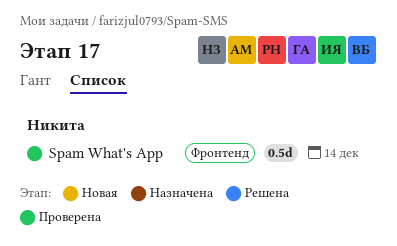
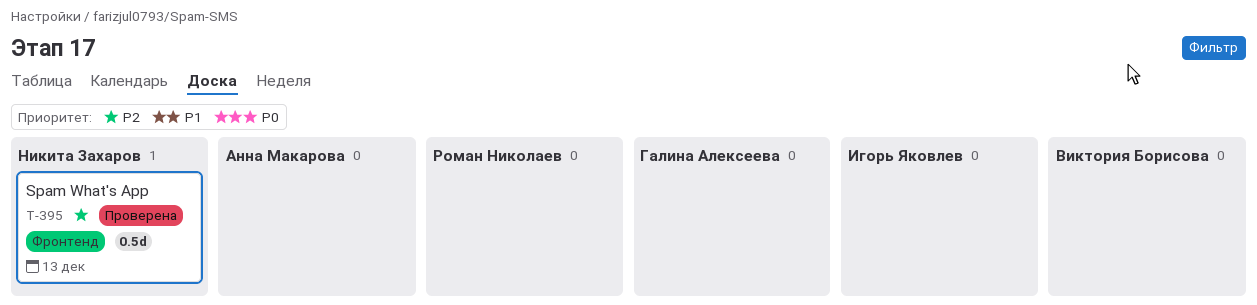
Spam What's App, due: Dec 14 -> Dec 13

